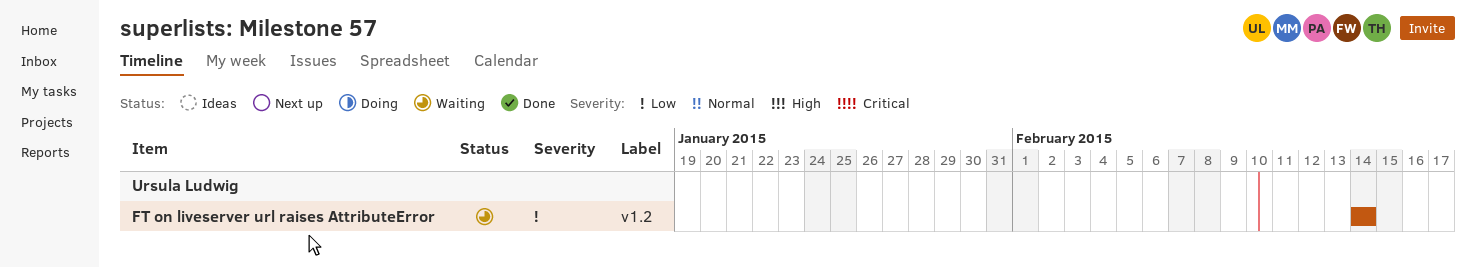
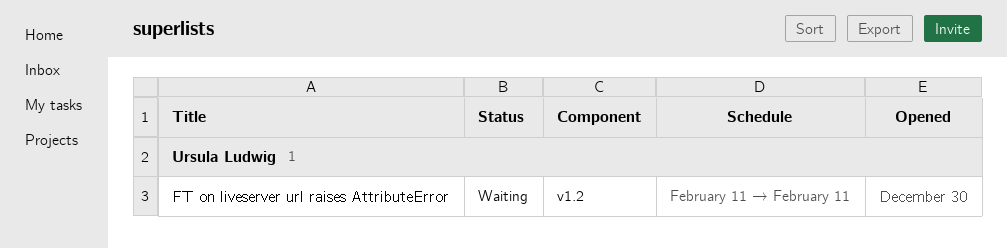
FT on liveserver url raises AttributeError, start: Feb 14 -> Feb 11
FT on liveserver url raises AttributeError, due: Feb 14 -> Feb 11

